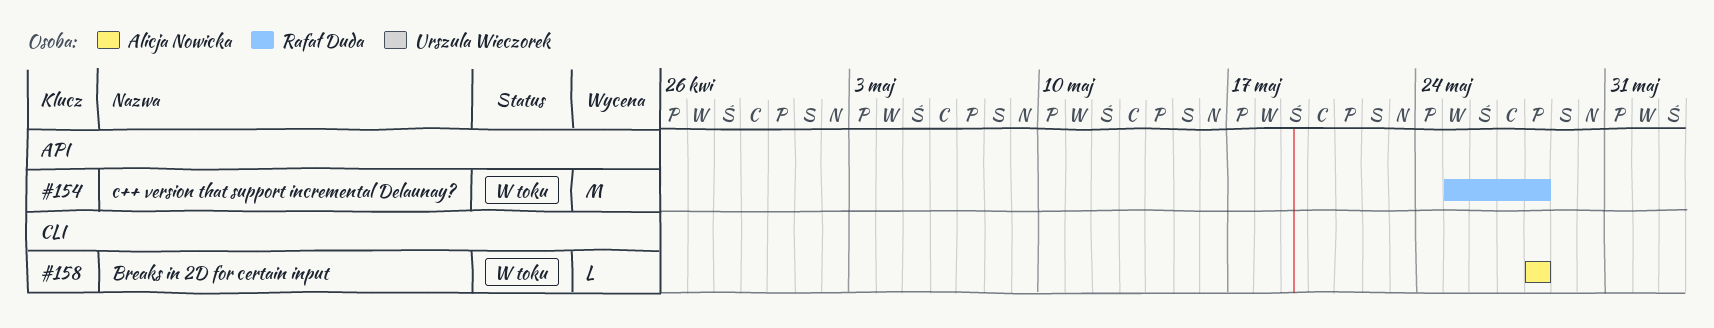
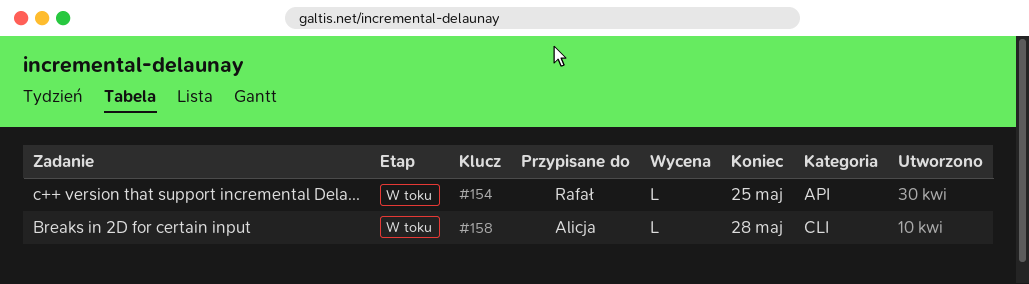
#154, estimate: M -> L
#154, due: May 28 -> May 25

